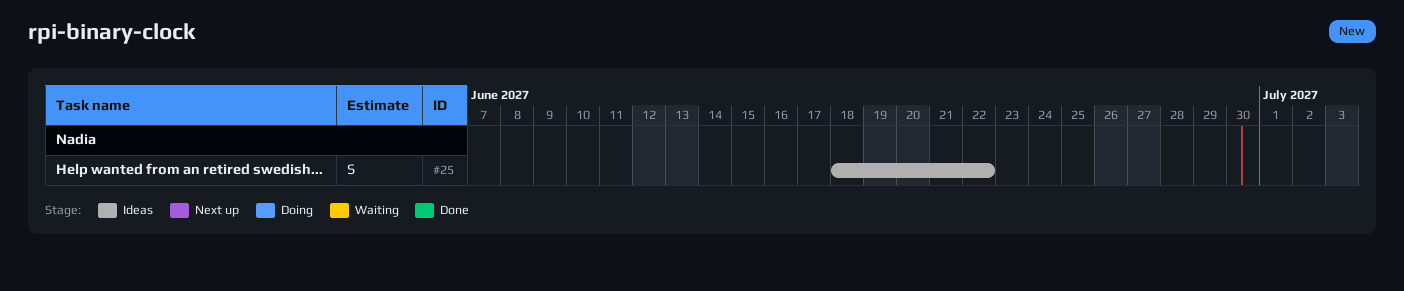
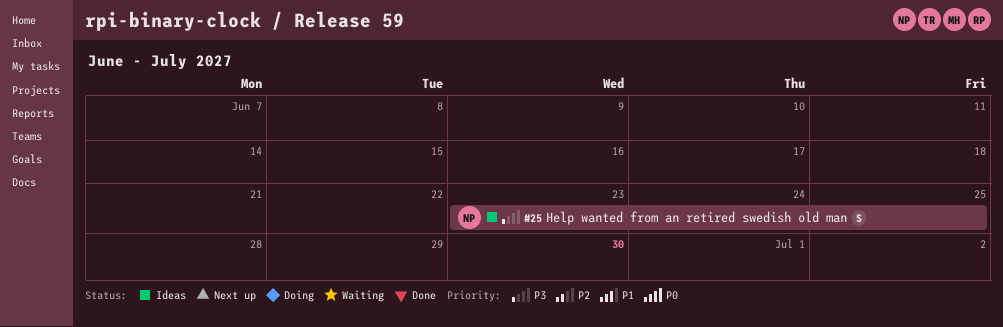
#25, start: Jun 18 -> Jun 23
#25, due: Jun 22 -> Jun 25

